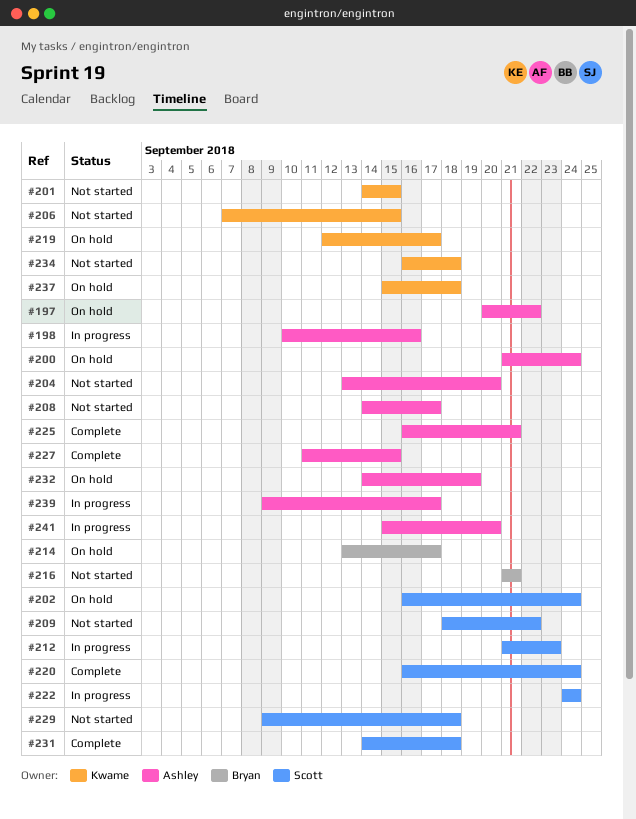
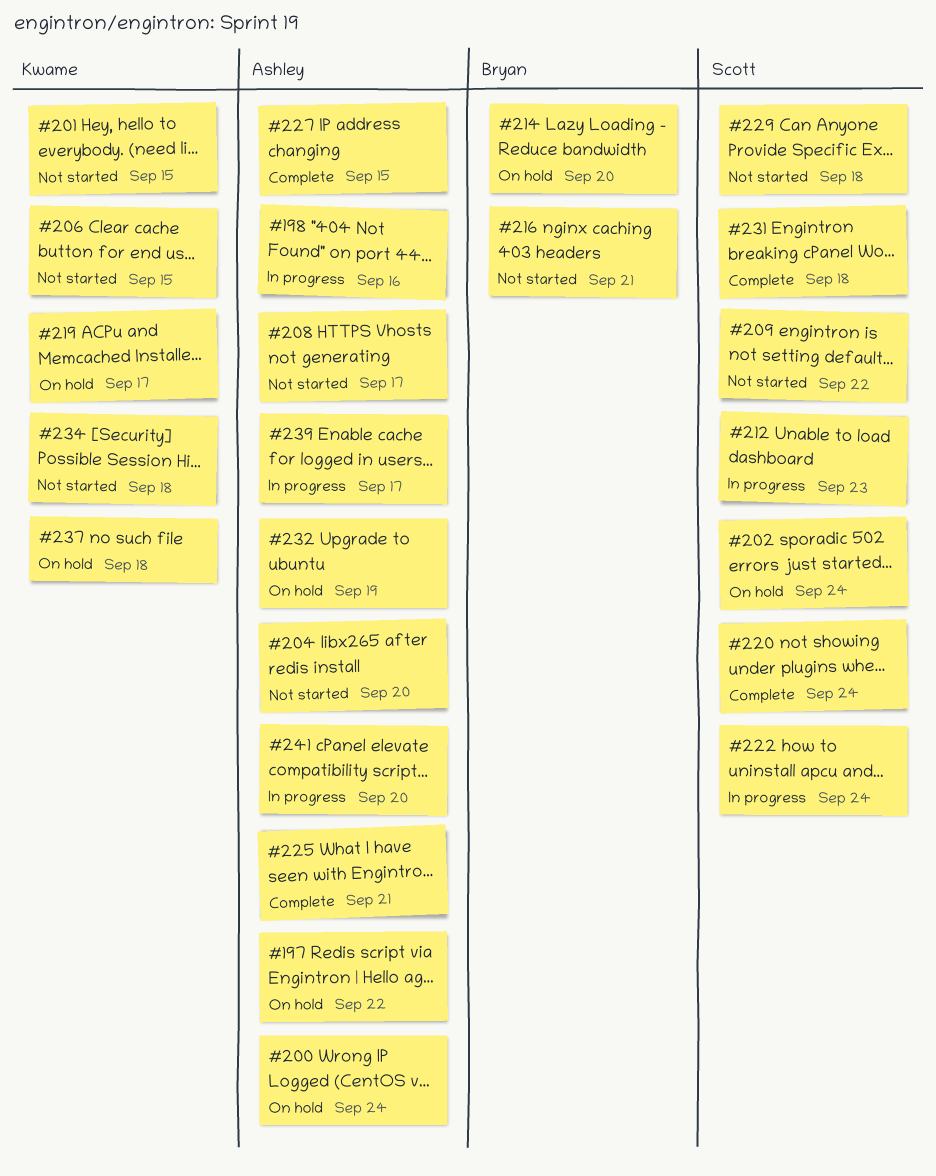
#214, due: Sep 17 -> Sep 20

